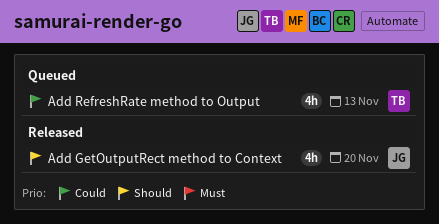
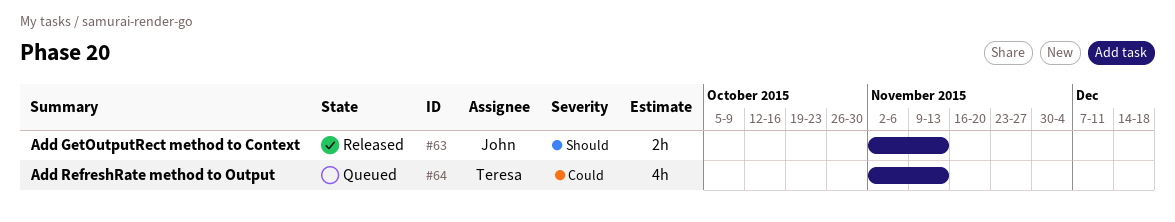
Add GetOutputRect method to Context, estimate: 4h -> 2h
Add GetOutputRect method to Context, due: Nov 20 -> Nov 13

